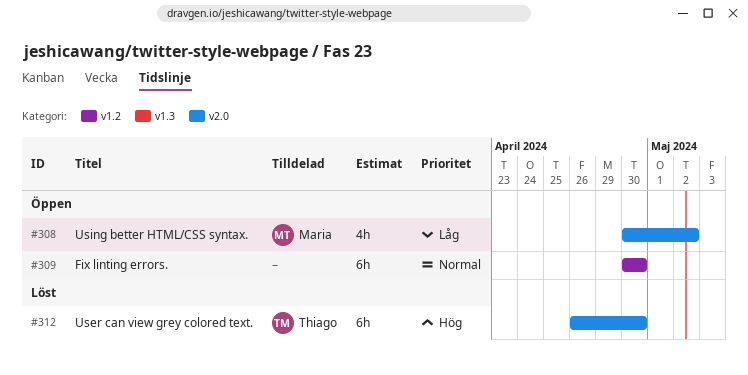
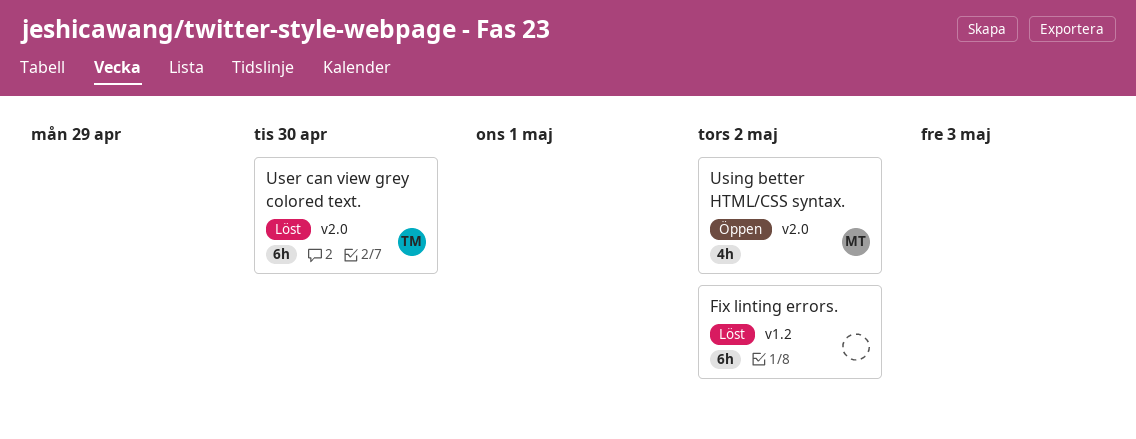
Fix linting errors., status: Öppen -> Löst
Fix linting errors., due: Apr 30 -> May 2

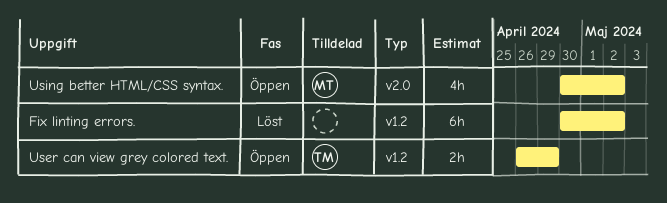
User can view grey colored text., status: Löst -> Öppen
User can view grey colored text., label: v2.0 -> v1.2
User can view grey colored text., estimate: 6h -> 2h
User can view grey colored text., due: Apr 30 -> Apr 29

